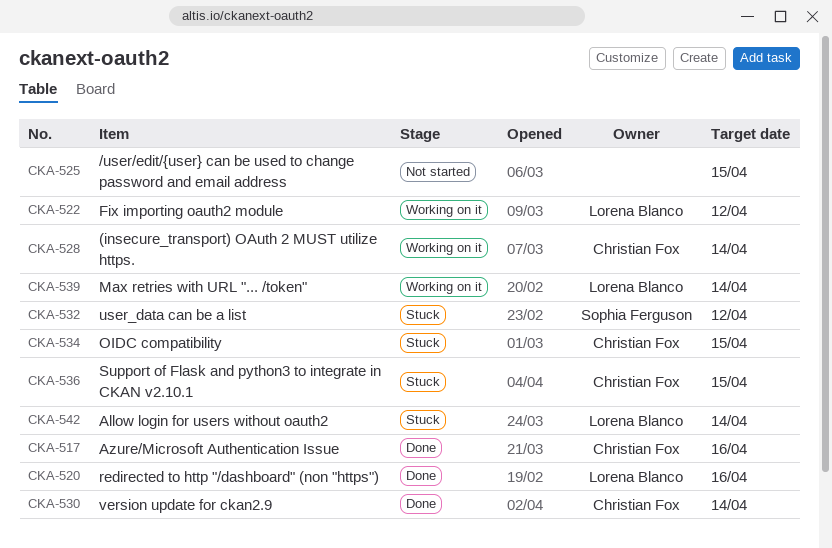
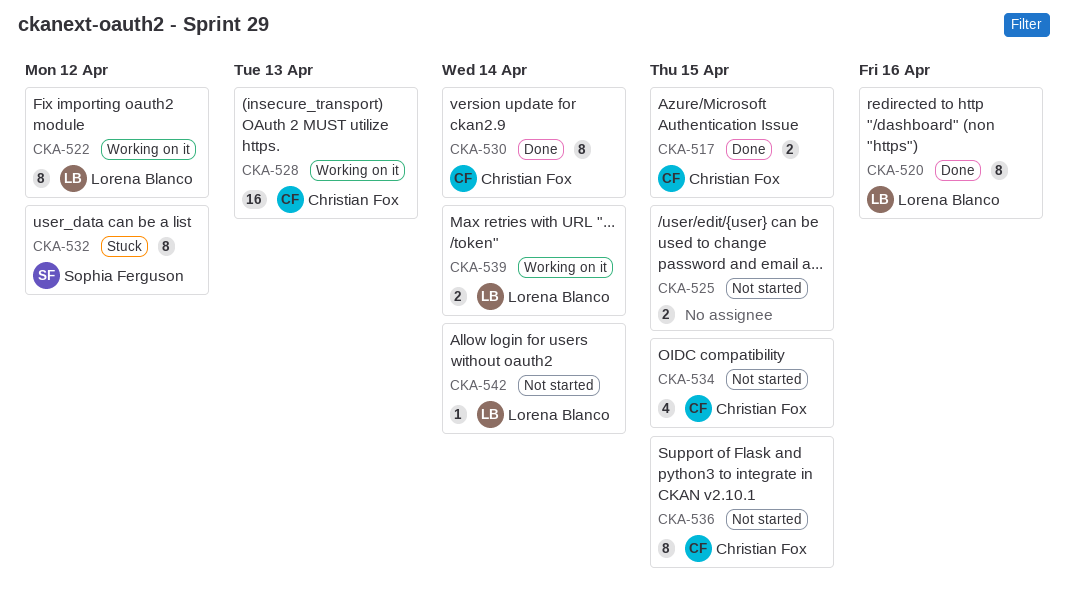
CKA-517, due: Apr 16 -> Apr 15
CKA-528, due: Apr 14 -> Apr 13
CKA-534, status: Stuck -> Not started
CKA-536, status: Stuck -> Not started
CKA-542, status: Stuck -> Not started

